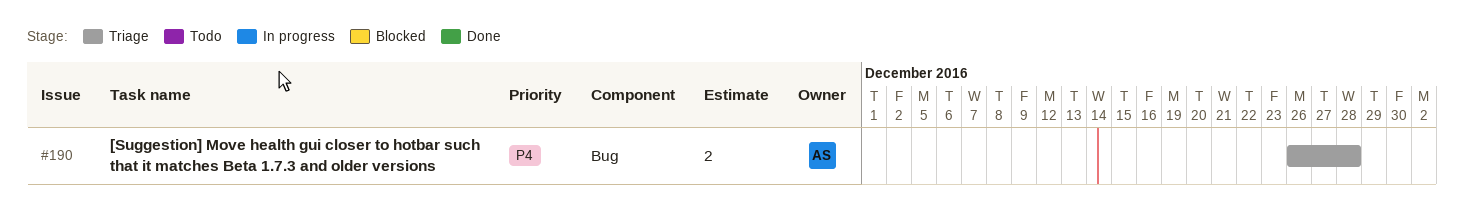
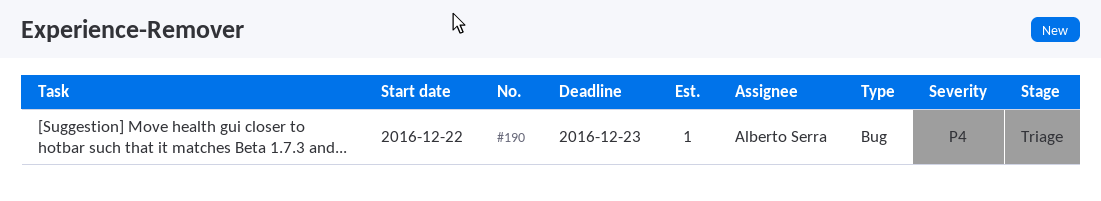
#190, estimate: 2 -> 1
#190, start: Dec 26 -> Dec 22
#190, due: Dec 28 -> Dec 23

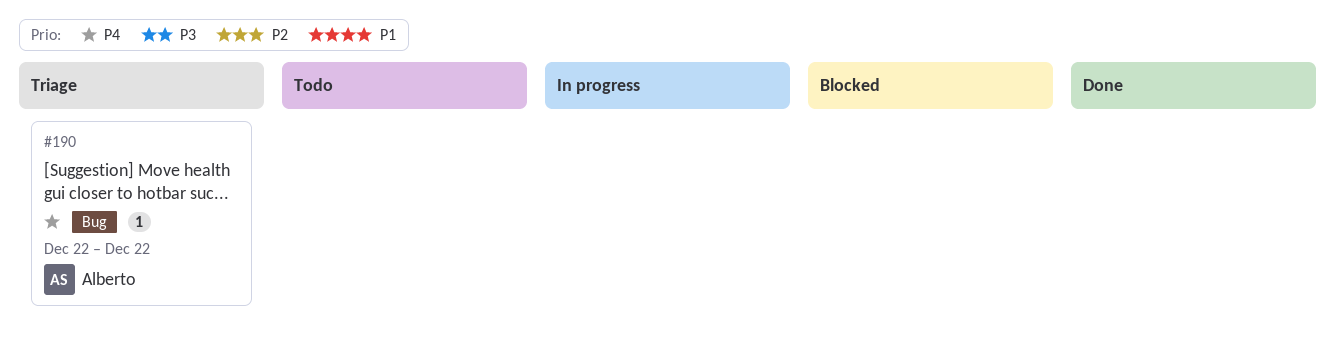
#190, due: Dec 23 -> Dec 22

